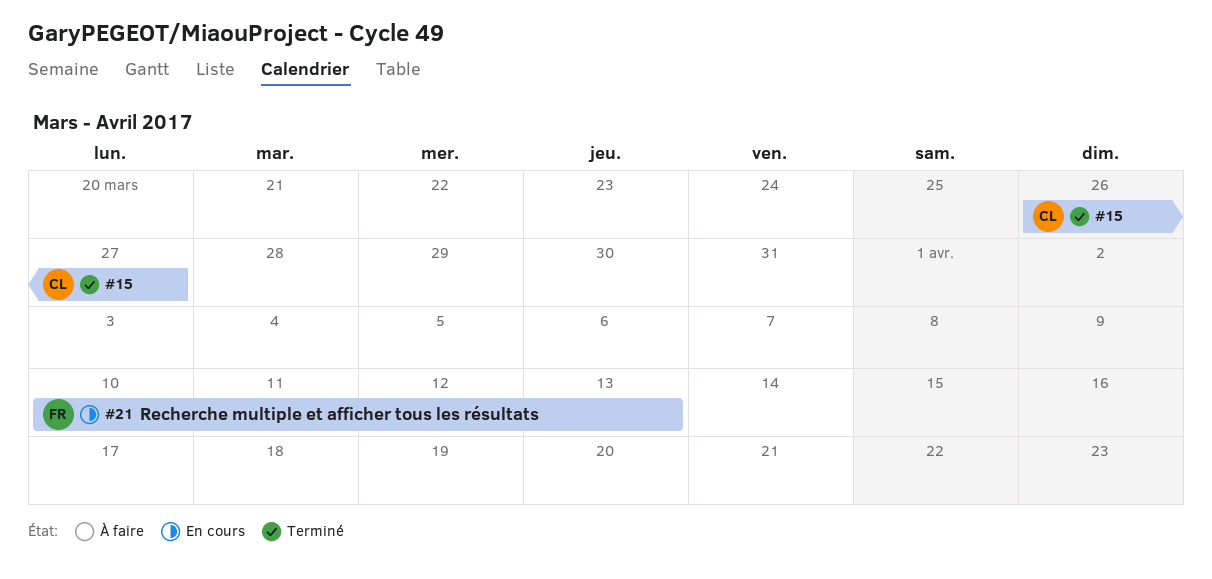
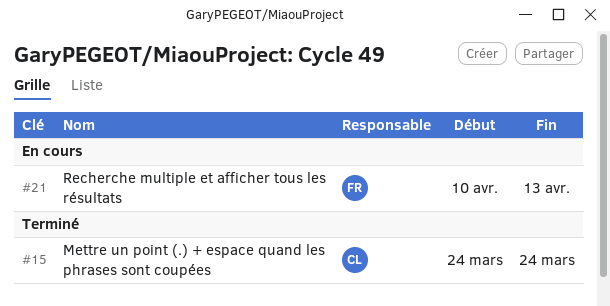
#15, start: Mar 26 -> Mar 24
#15, due: Mar 27 -> Mar 24

